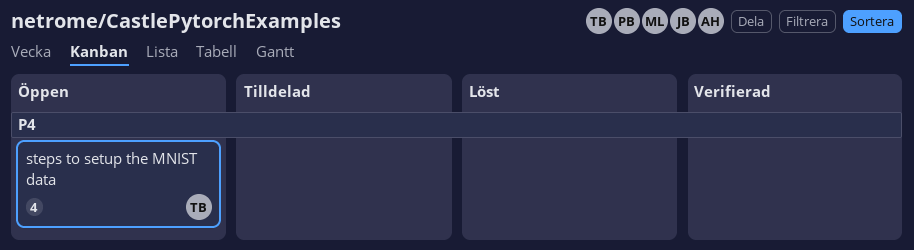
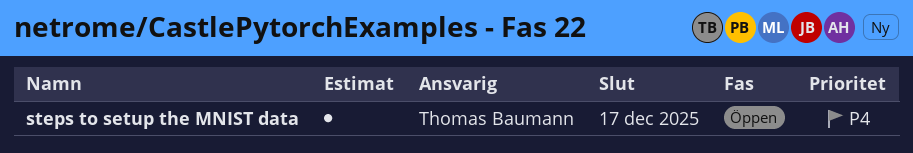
steps to setup the MNIST data, estimate: 4 -> 1

